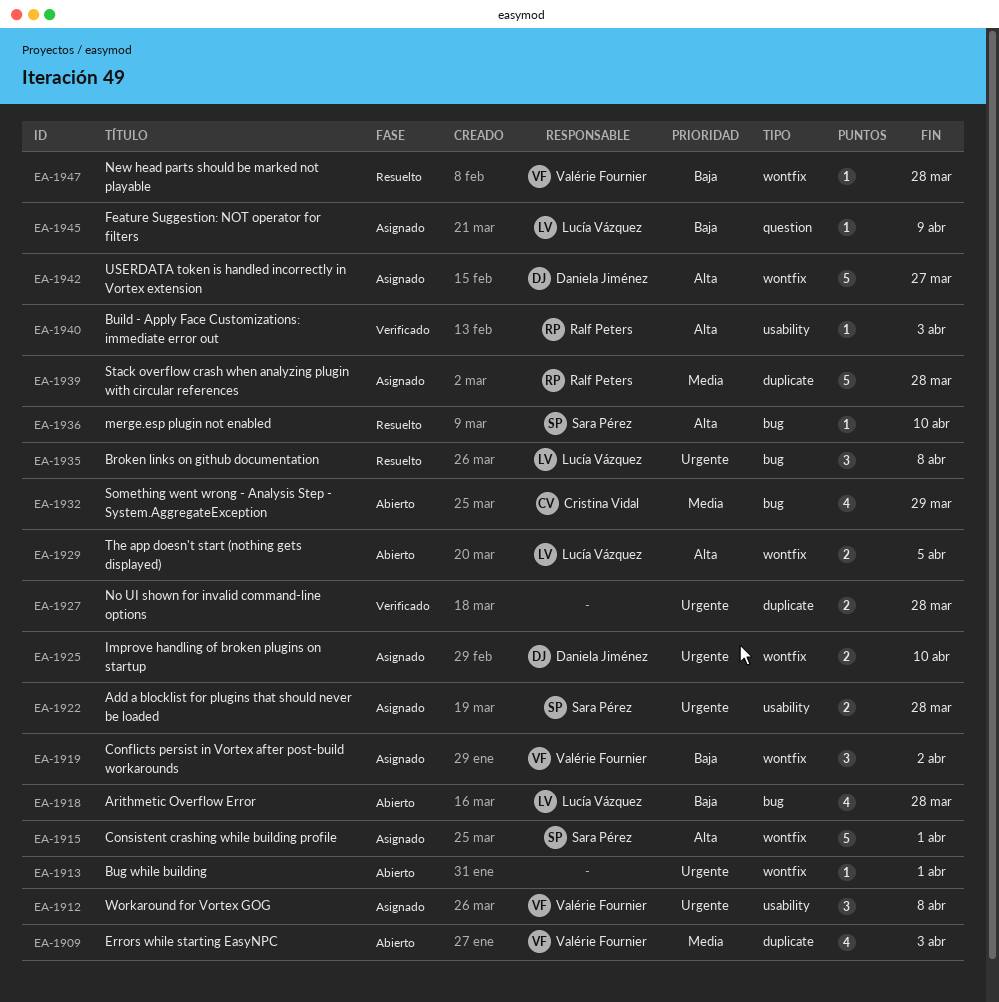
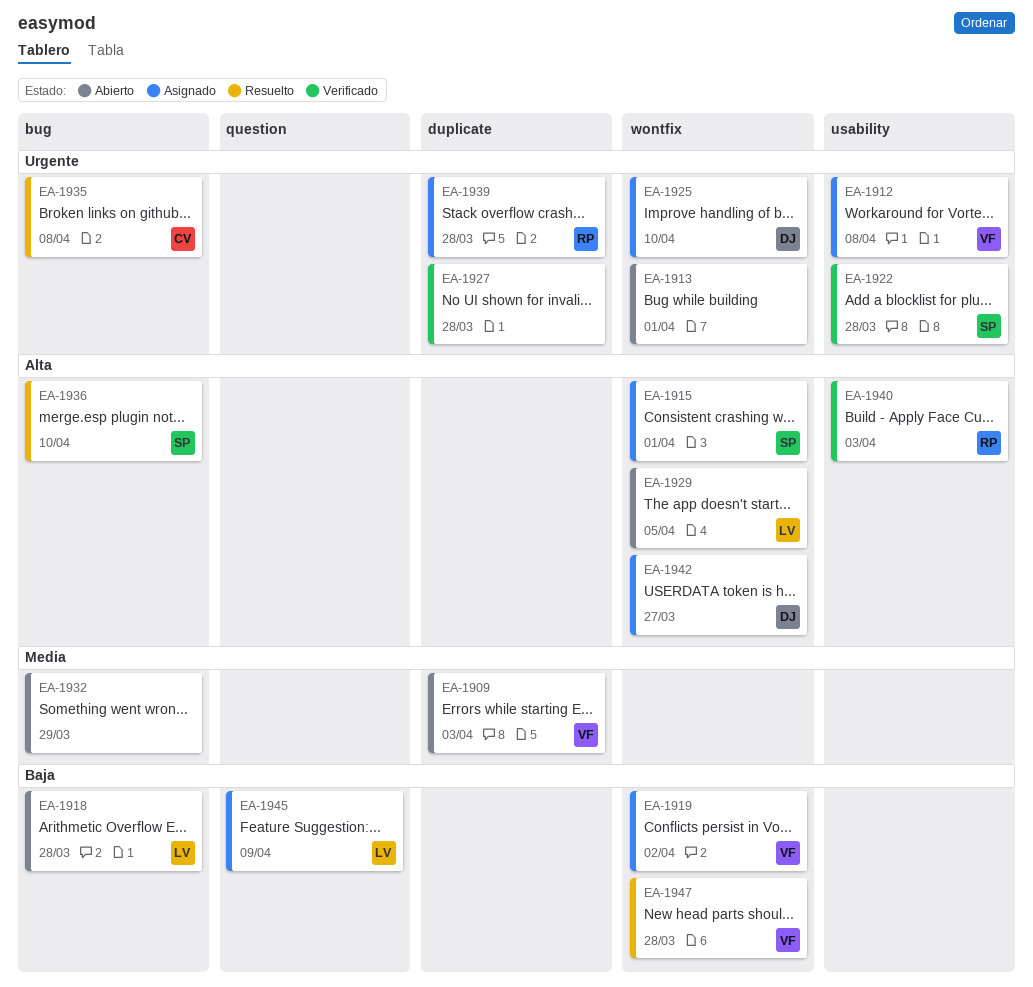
EA-1922, status: Asignado -> Verificado
EA-1932, owner: Cristina Vidal -> none
EA-1935, owner: Lucía Vázquez -> Cristina Vidal
EA-1939, priority: Media -> Urgente

